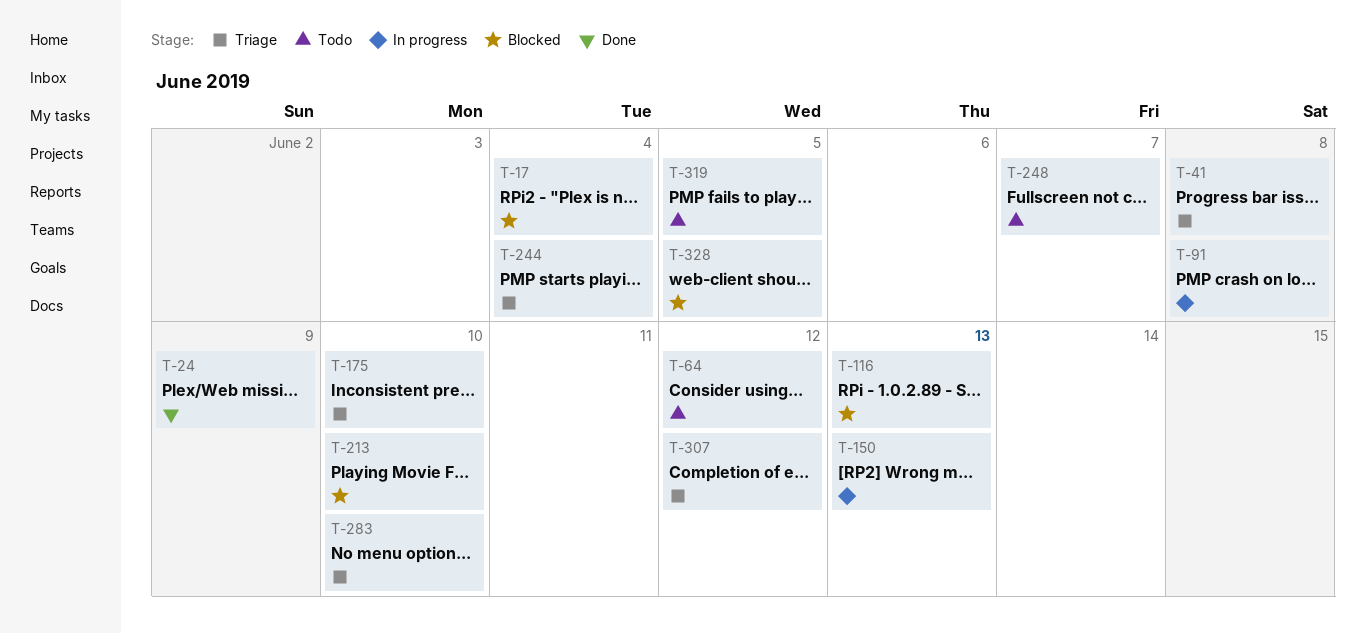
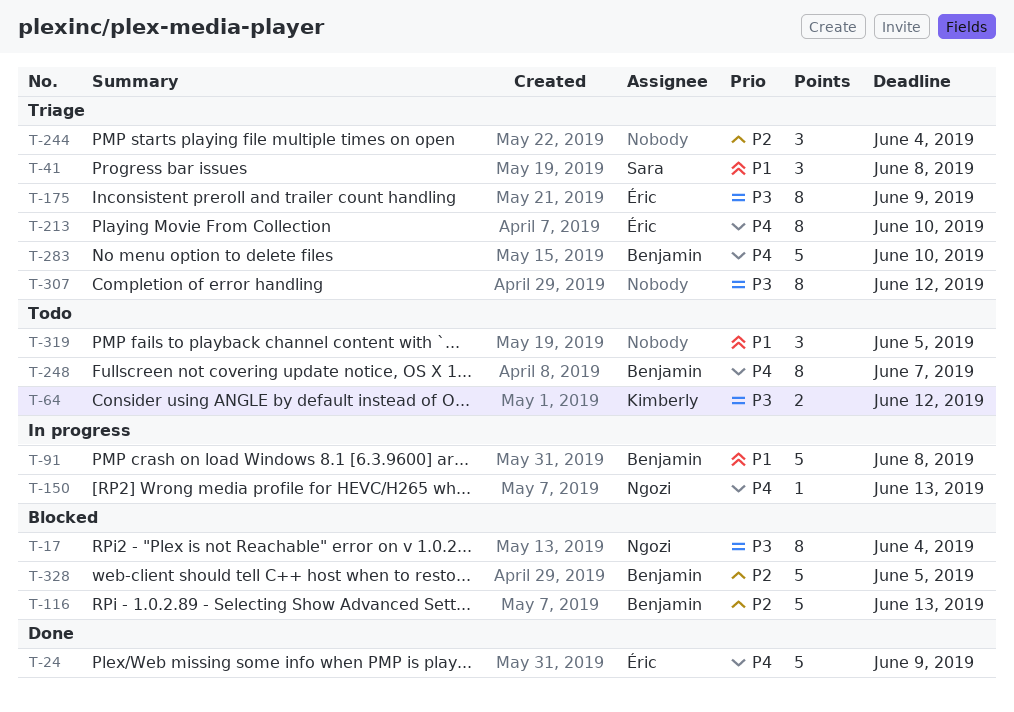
T-175, due: Jun 10 -> Jun 9
T-213, status: Blocked -> Triage

